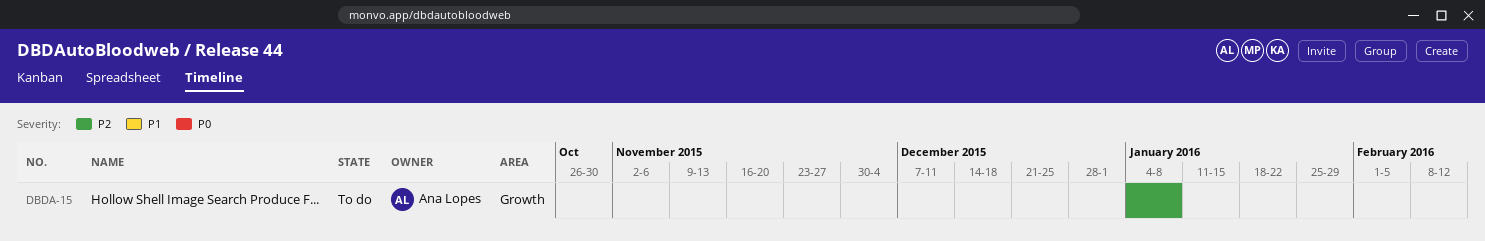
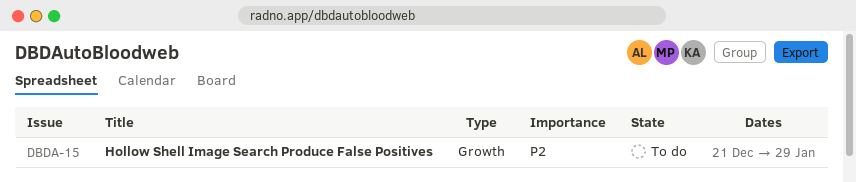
DBDA-15, start: Jan 4 -> Dec 21
DBDA-15, due: Jan 8 -> Jan 29

